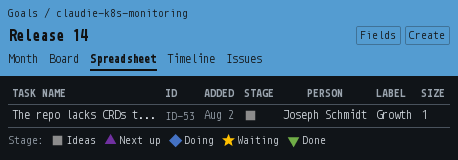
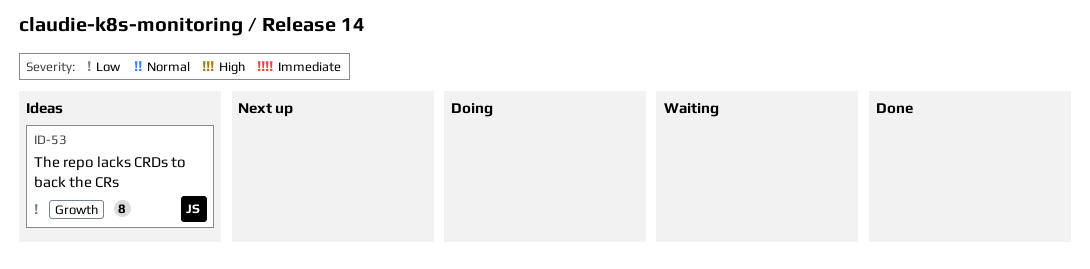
ID-53, estimate: 1 -> 8

